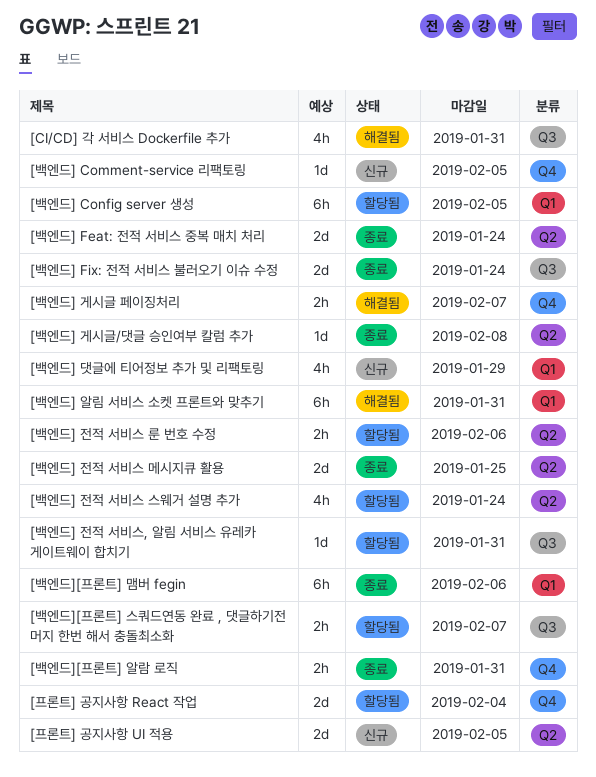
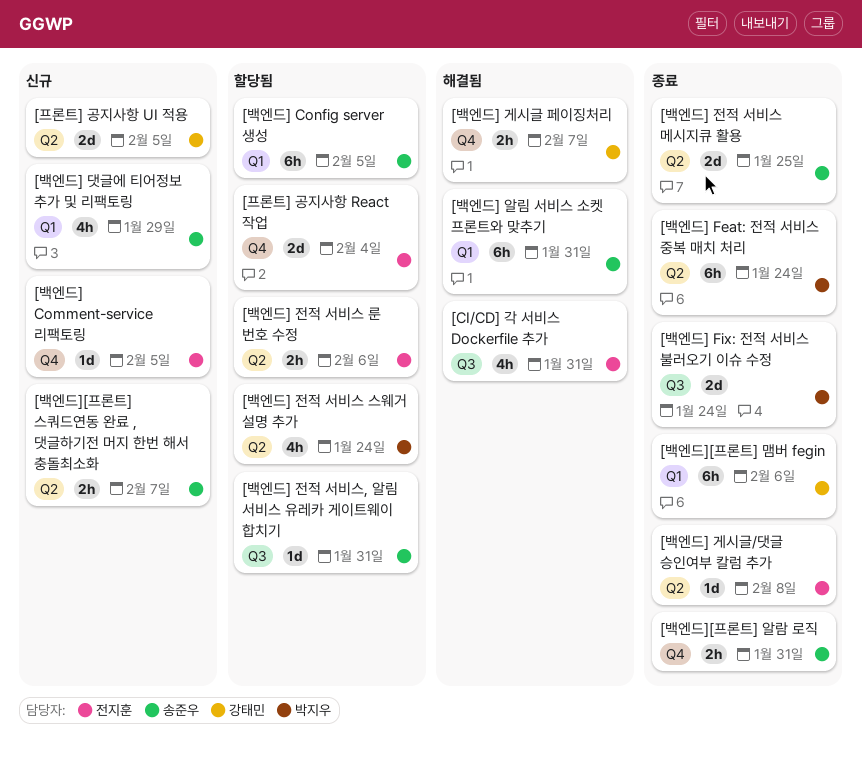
[백엔드] Feat: 전적 서비스 중복 매치 처리, estimate: 2d -> 6h
[백엔드][프론트] 스쿼드연동 완료 , 댓글하기전 머지 한번 해서 충돌최소화, status: 할당됨 -> 신규
[백엔드][프론트] 스쿼드연동 완료 , 댓글하기전 머지 한번 해서 충돌최소화, label: Q3 -> Q2

